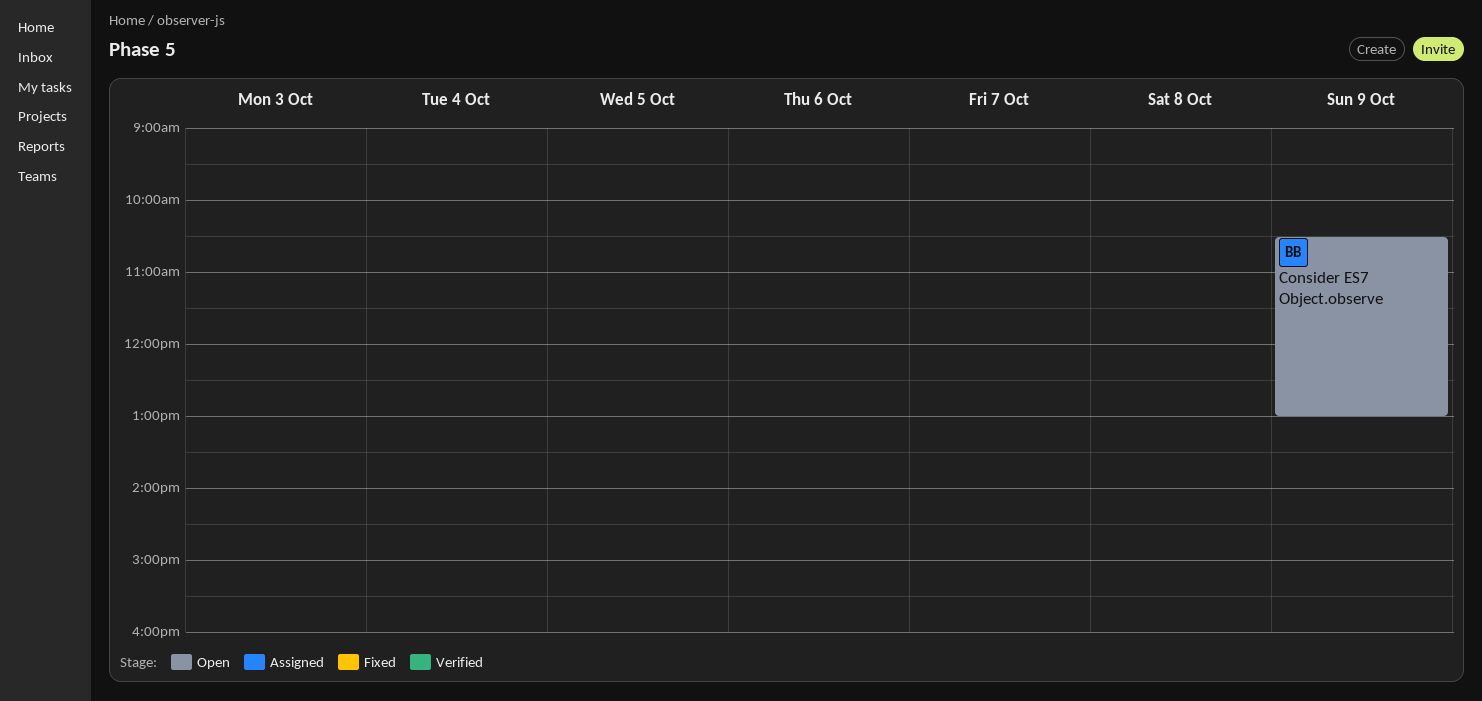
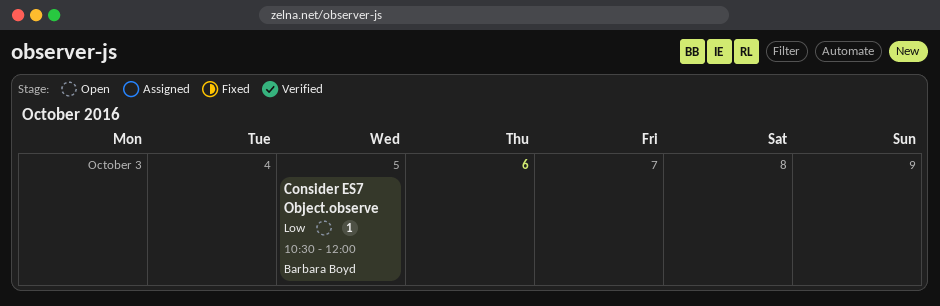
Consider ES7 Object.observe, day: Oct 9 -> Oct 5
Consider ES7 Object.observe, ends: 13:00 -> 12:00

